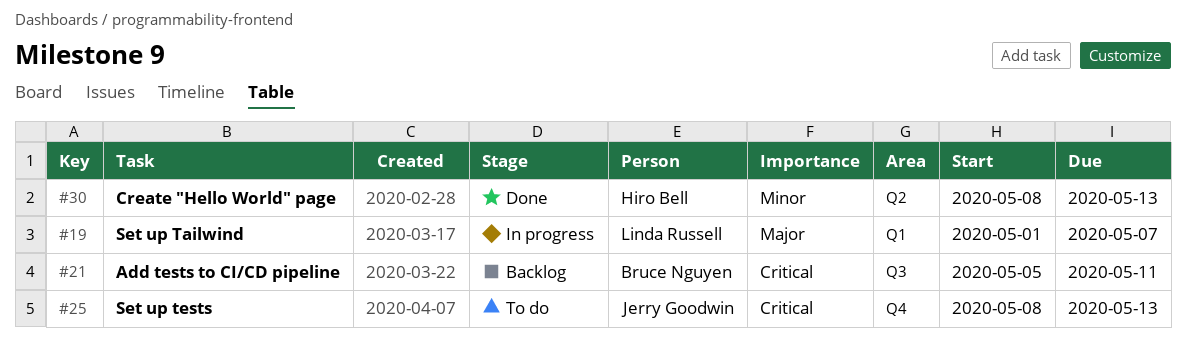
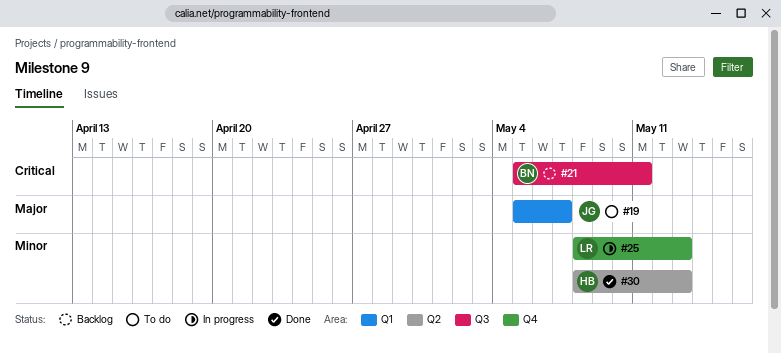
#19, status: In progress -> To do
#19, owner: Linda Russell -> Jerry Goodwin
#19, start: May 1 -> May 5
#25, status: To do -> In progress
#25, owner: Jerry Goodwin -> Linda Russell
#25, priority: Critical -> Minor

